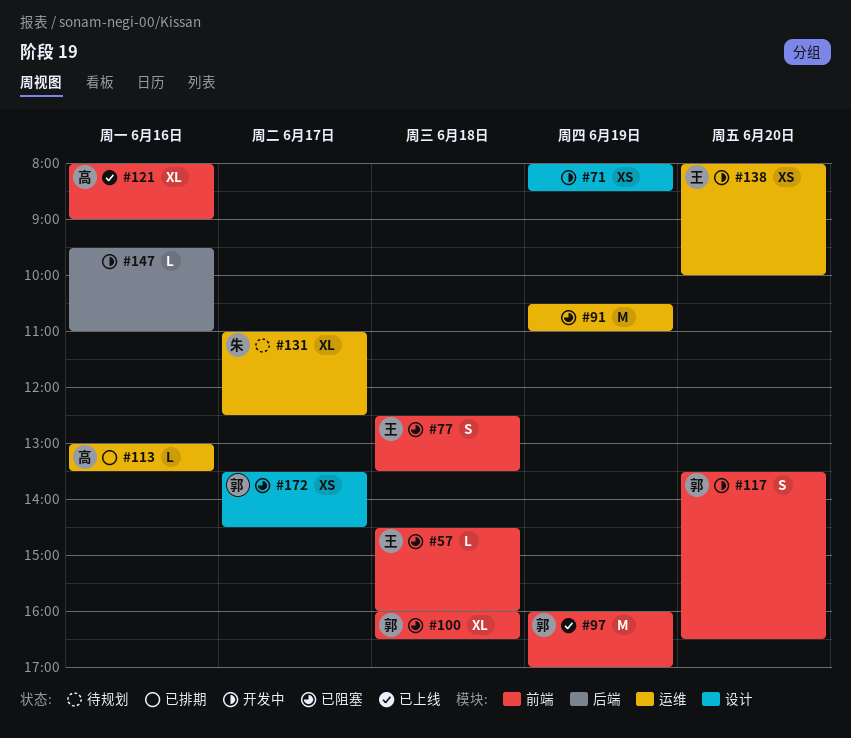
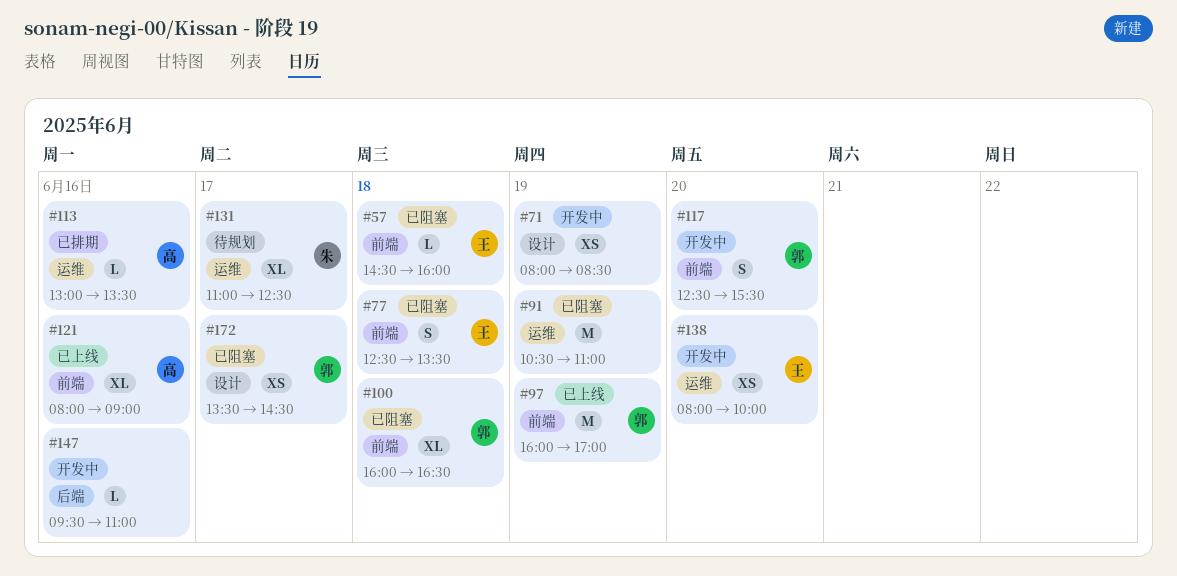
#117, begins: 13:30 -> 12:30
#117, ends: 16:30 -> 15:30

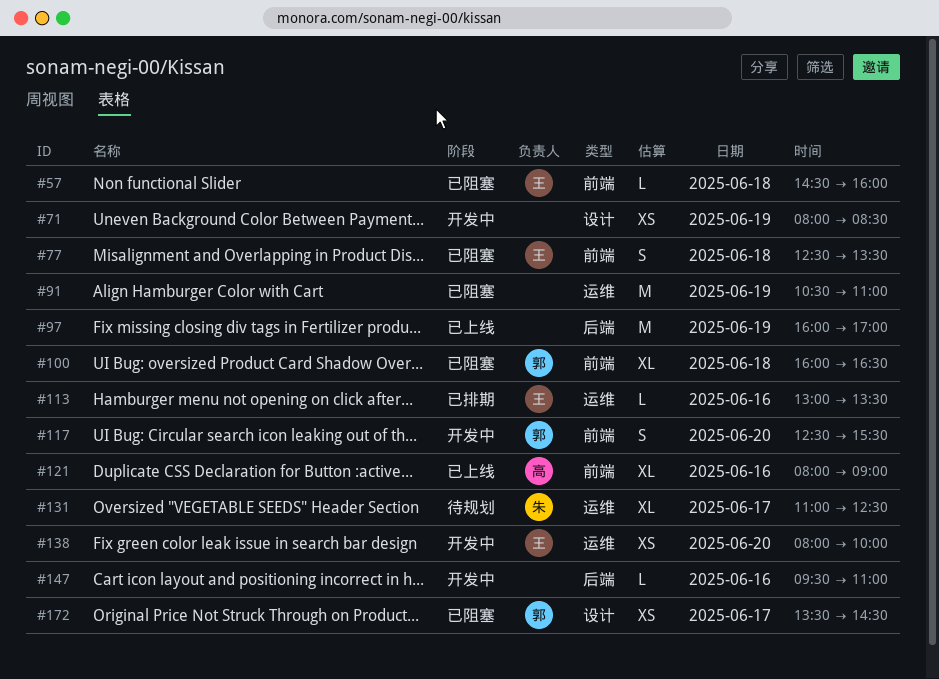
#97, owner: 郭 -> none
#97, label: 前端 -> 后端
#113, owner: 高 -> 王

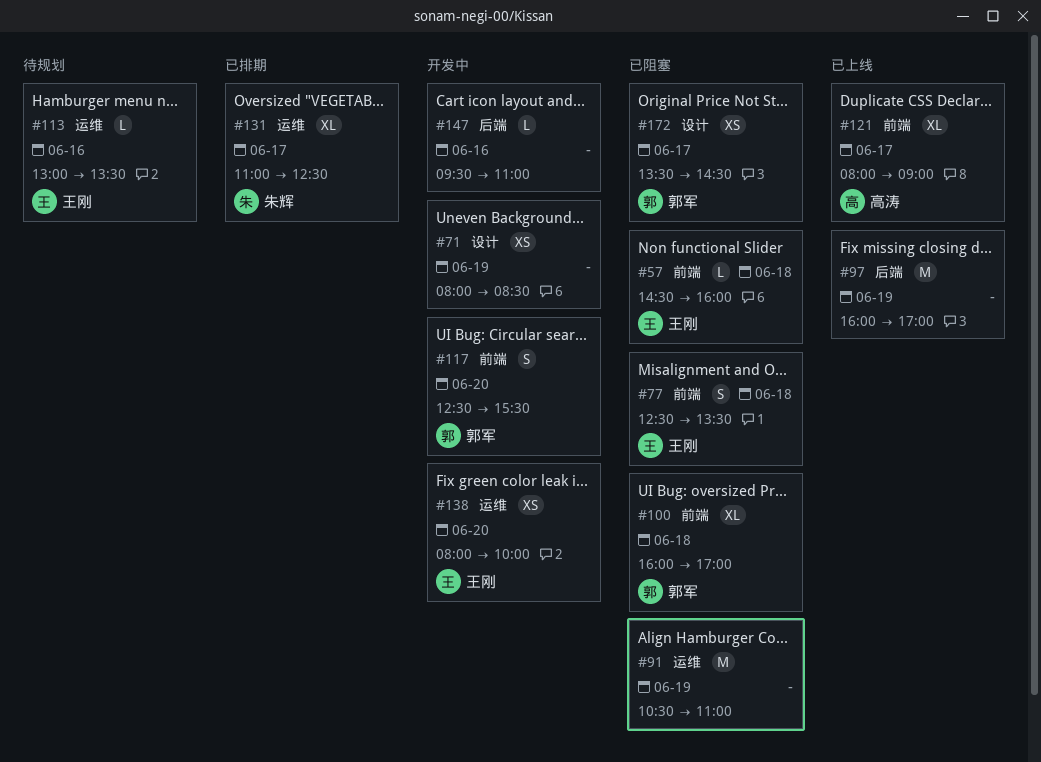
#100, ends: 16:30 -> 17:00
#113, status: 已排期 -> 待规划
#121, day: Jun 16 -> Jun 17
#131, status: 待规划 -> 已排期

